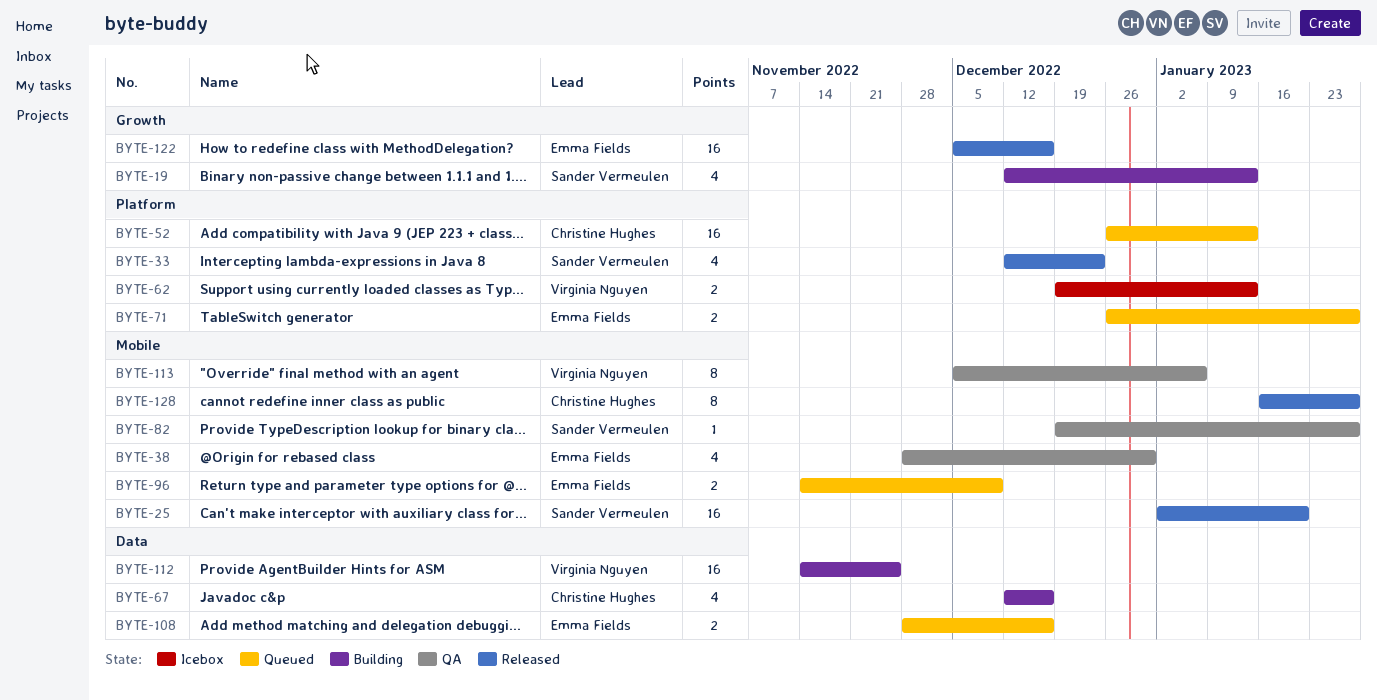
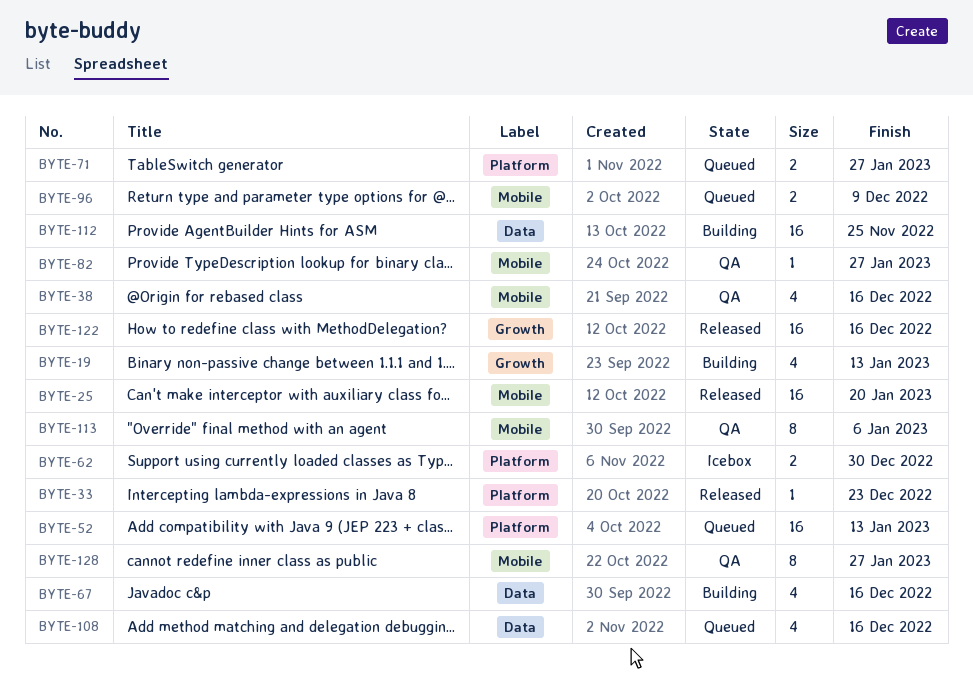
BYTE-33, estimate: 4 -> 1
BYTE-38, due: Dec 30 -> Dec 16
BYTE-62, due: Jan 13 -> Dec 30
BYTE-108, estimate: 2 -> 4
BYTE-128, status: Released -> QA

